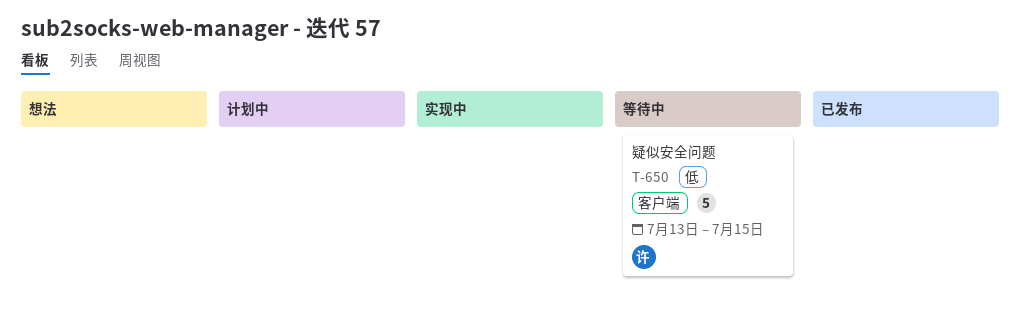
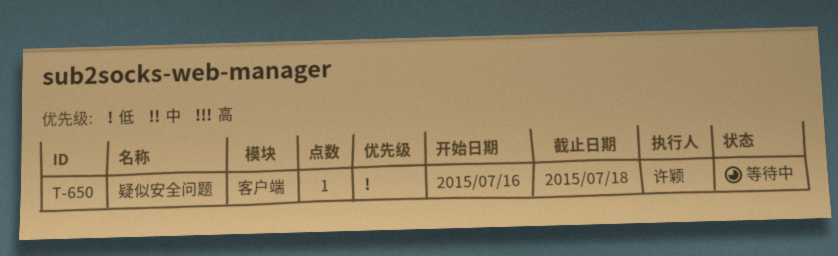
T-650, estimate: 5 -> 1
T-650, start: Jul 13 -> Jul 16
T-650, due: Jul 15 -> Jul 18

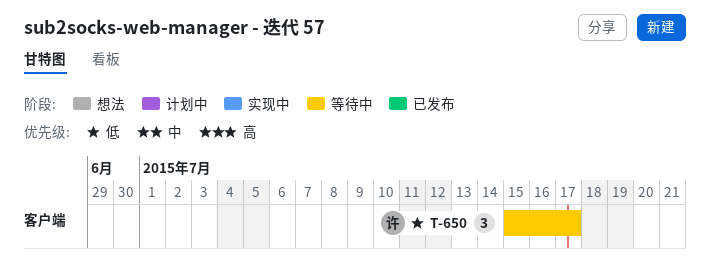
T-650, estimate: 1 -> 3
T-650, start: Jul 16 -> Jul 15
T-650, due: Jul 18 -> Jul 17

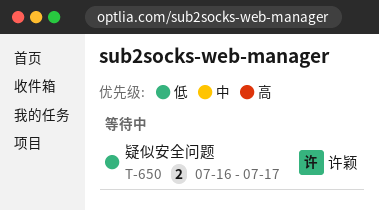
T-650, estimate: 3 -> 2
T-650, start: Jul 15 -> Jul 16

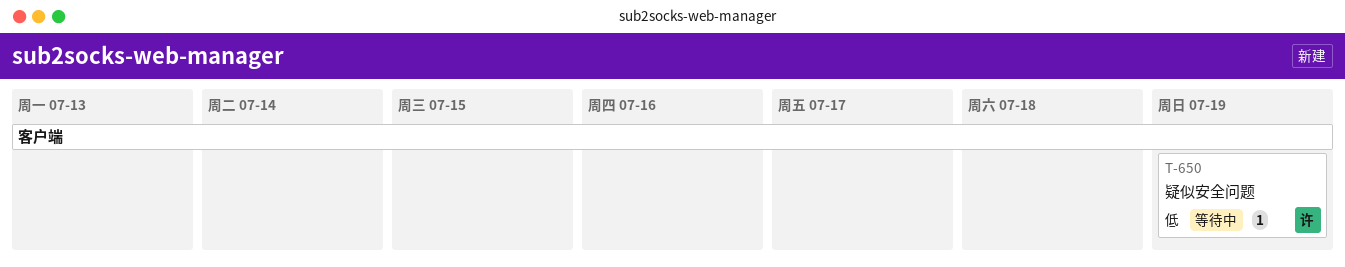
T-650, estimate: 2 -> 1
T-650, due: Jul 17 -> Jul 19

